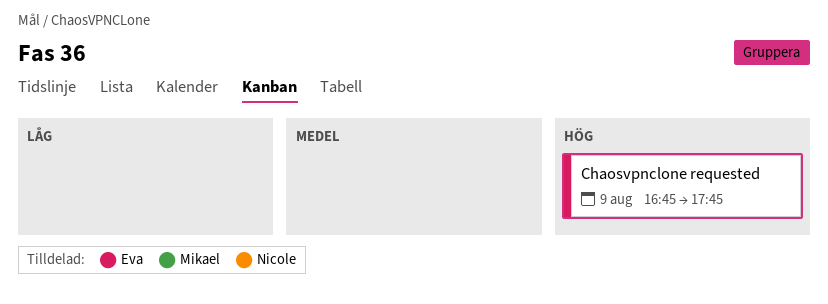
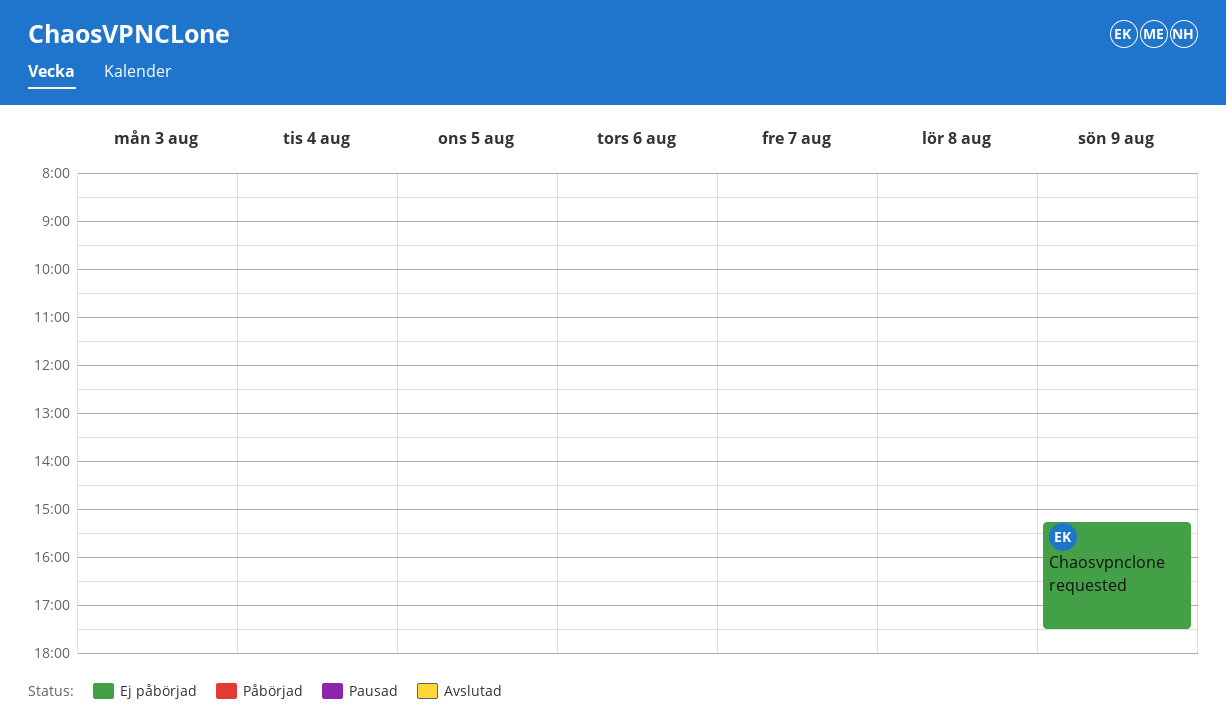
Chaosvpnclone requested, begins: 16:45 -> 15:15
Chaosvpnclone requested, ends: 17:45 -> 17:30

